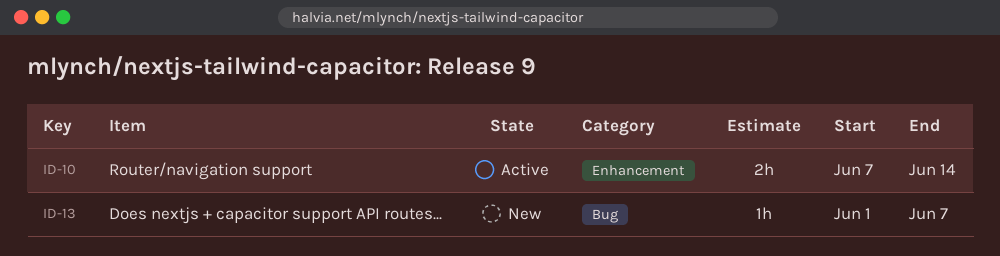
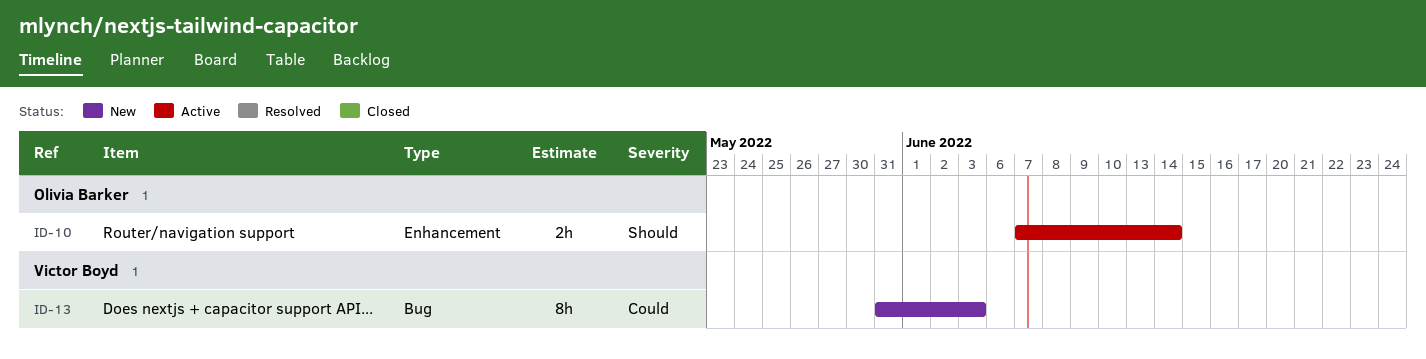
ID-13, estimate: 1h -> 8h
ID-13, start: Jun 1 -> May 31
ID-13, due: Jun 7 -> Jun 3

